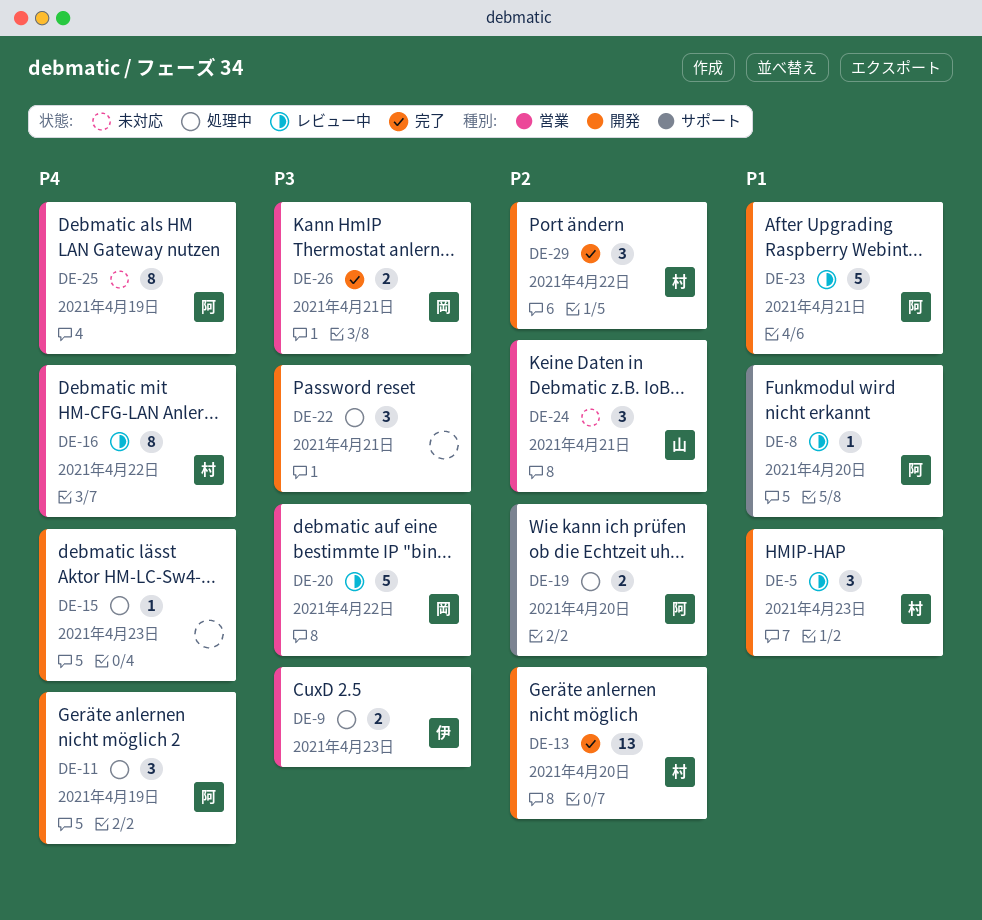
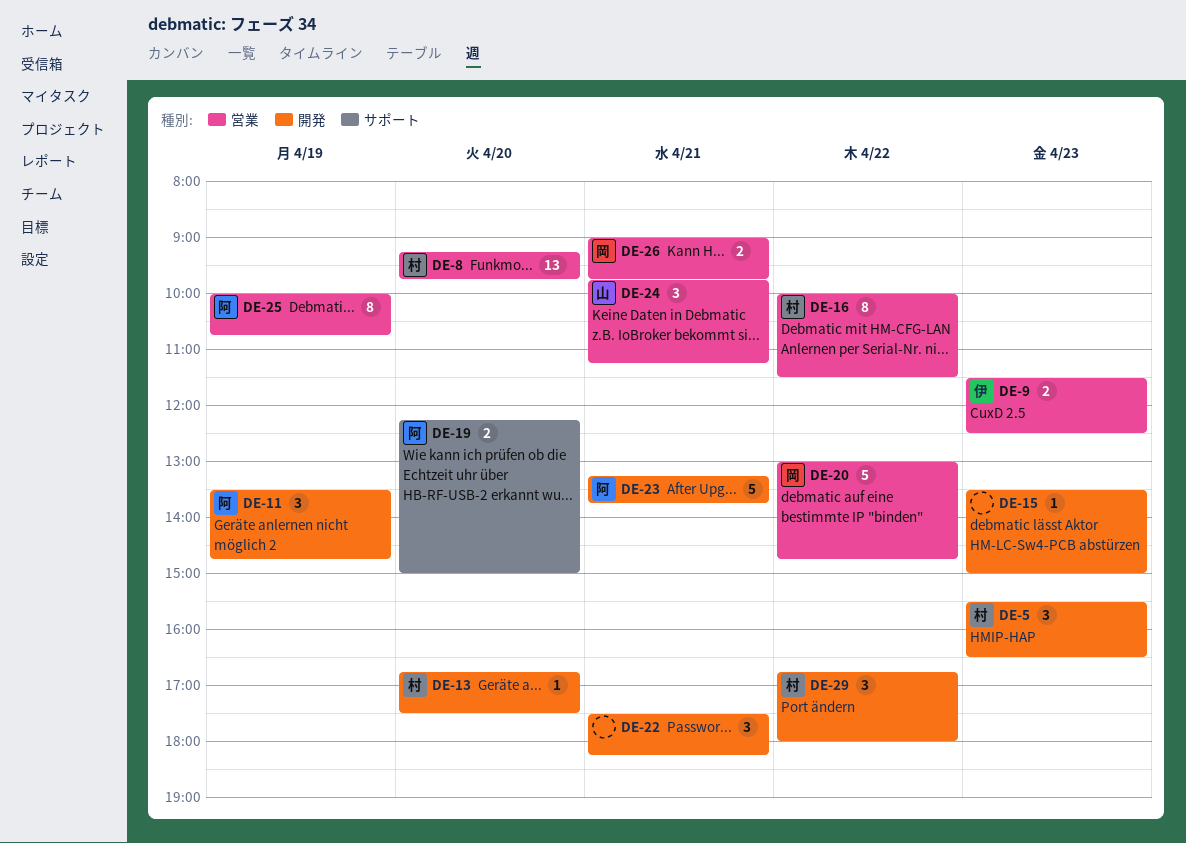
DE-8, owner: 阿 -> 村
DE-8, label: サポート -> 営業
DE-8, estimate: 1 -> 13
DE-13, estimate: 13 -> 1

